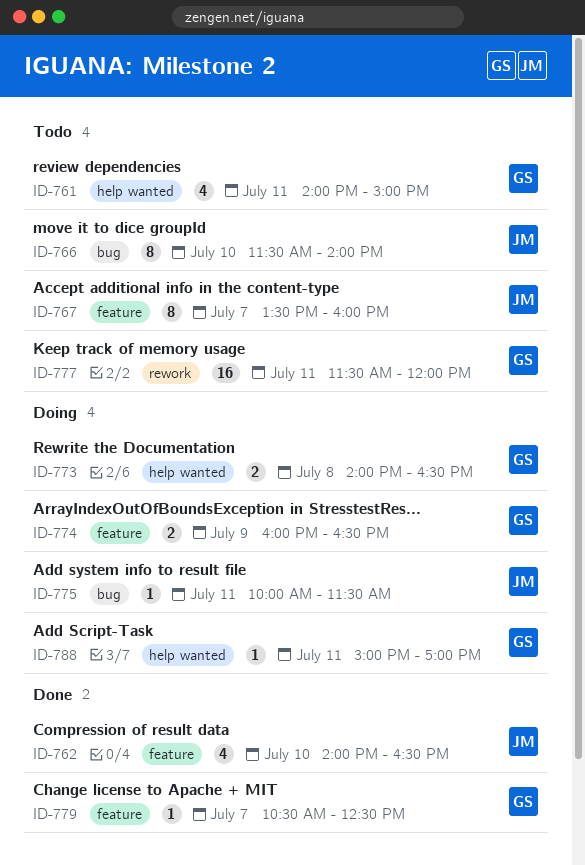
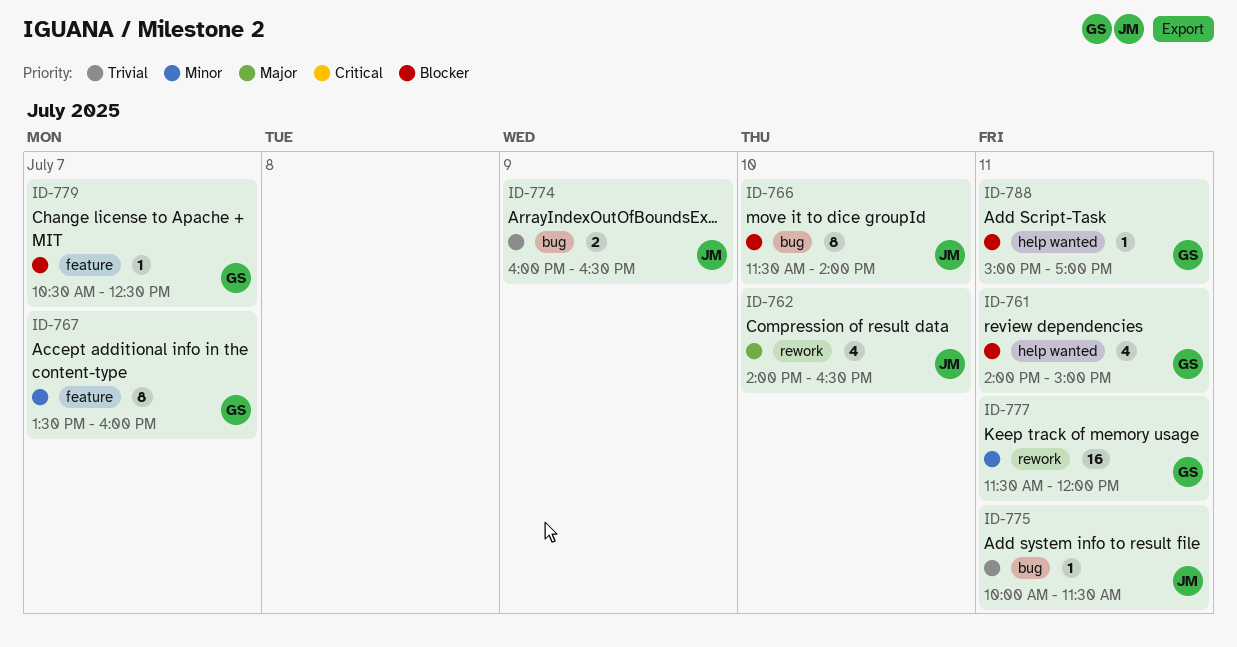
ID-762, label: feature -> rework
ID-767, owner: JM -> GS
ID-773: present -> none
ID-774, owner: GS -> JM
ID-774, label: feature -> bug

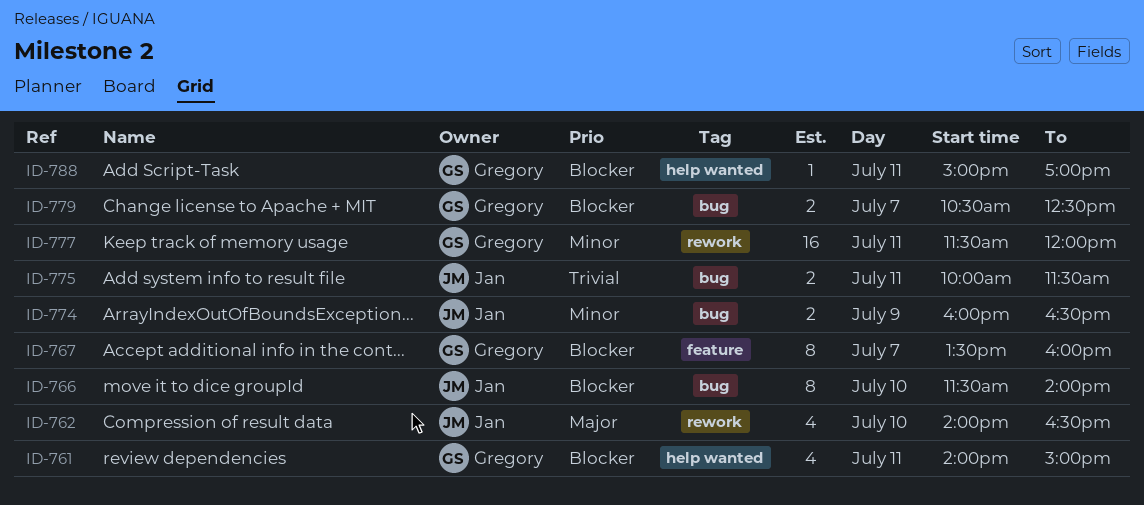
ID-767, priority: Minor -> Blocker
ID-774, priority: Trivial -> Minor
ID-775, estimate: 1 -> 2
ID-779, label: feature -> bug
ID-779, estimate: 1 -> 2

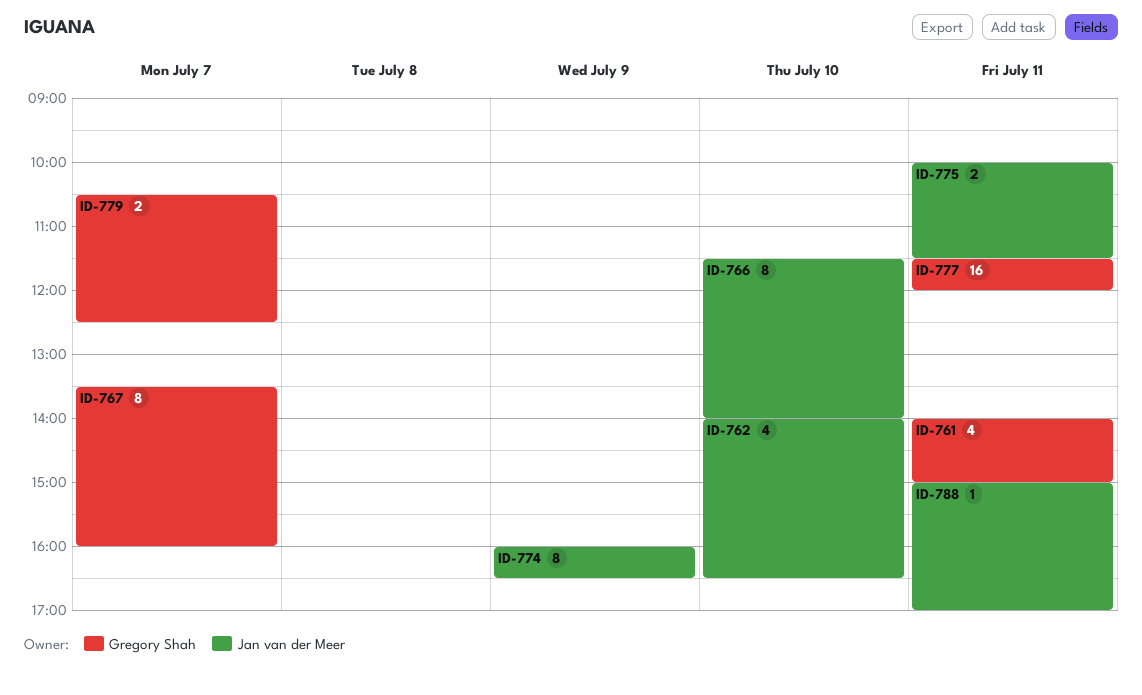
ID-774, estimate: 2 -> 8
ID-788, owner: Gregory Shah -> Jan van der Meer

